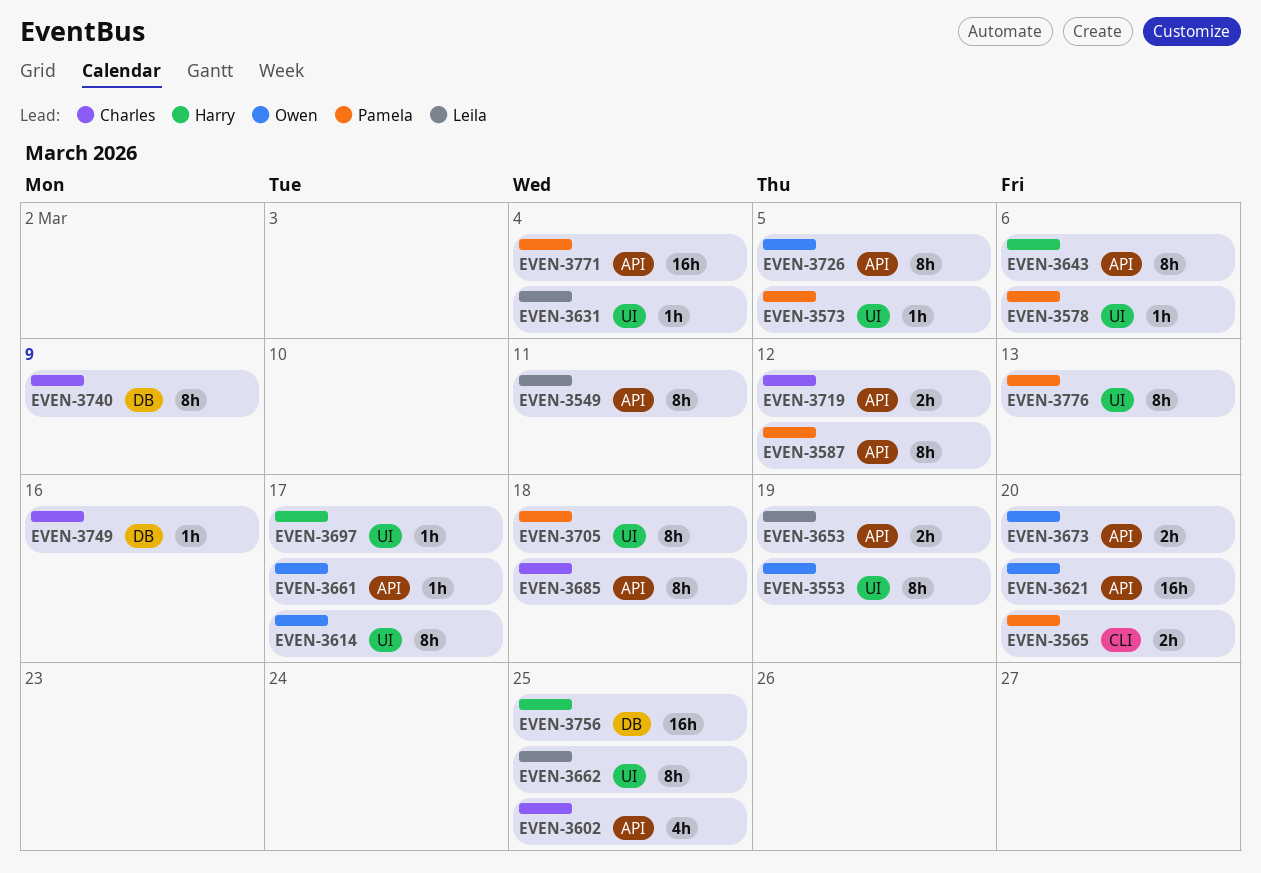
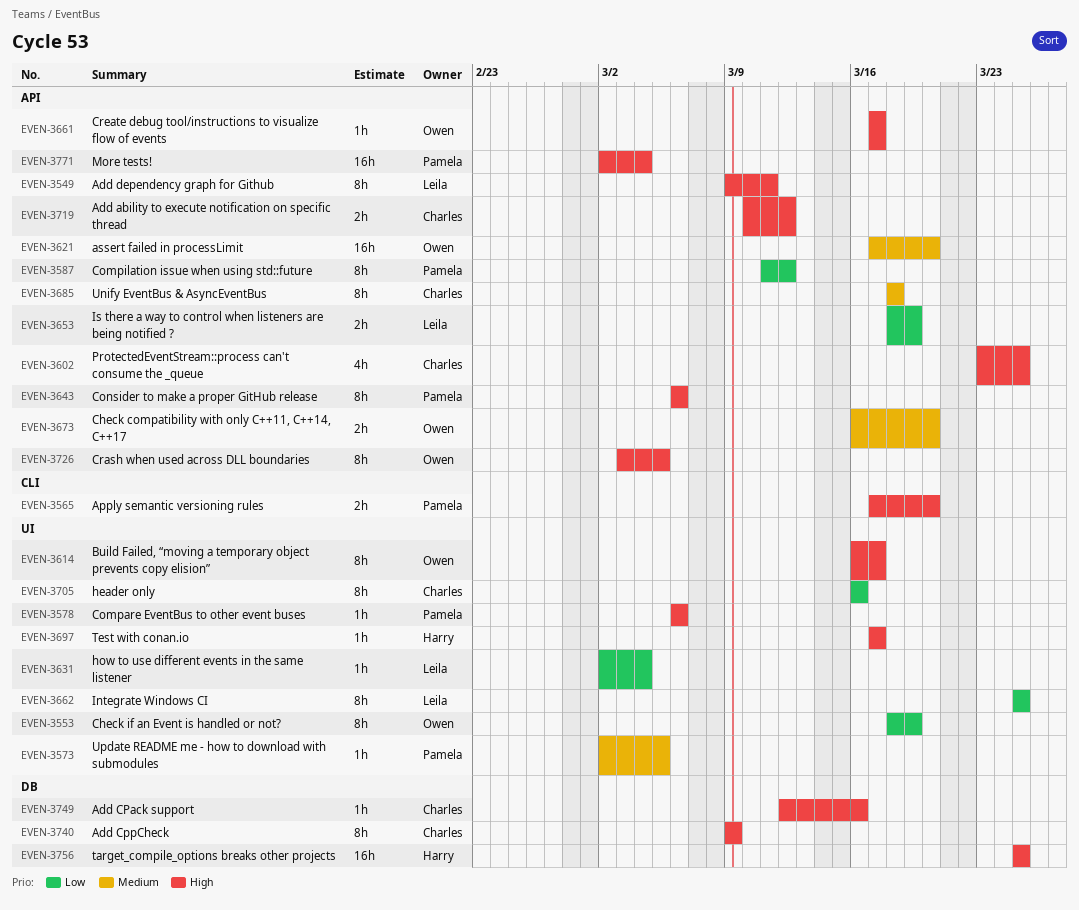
EVEN-3643, owner: Harry -> Pamela
EVEN-3705, owner: Pamela -> Charles
EVEN-3705, due: Mar 18 -> Mar 16
EVEN-3776: present -> none

